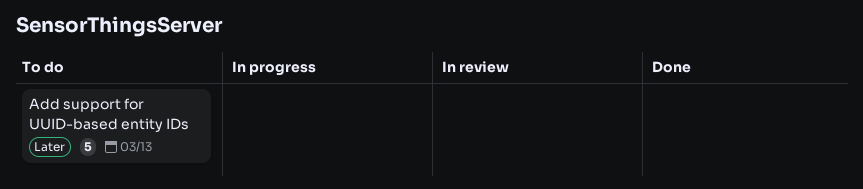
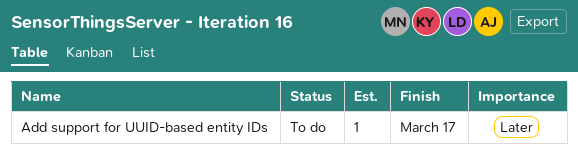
Add support for UUID-based entity IDs, estimate: 5 -> 1
Add support for UUID-based entity IDs, due: Mar 13 -> Mar 17

